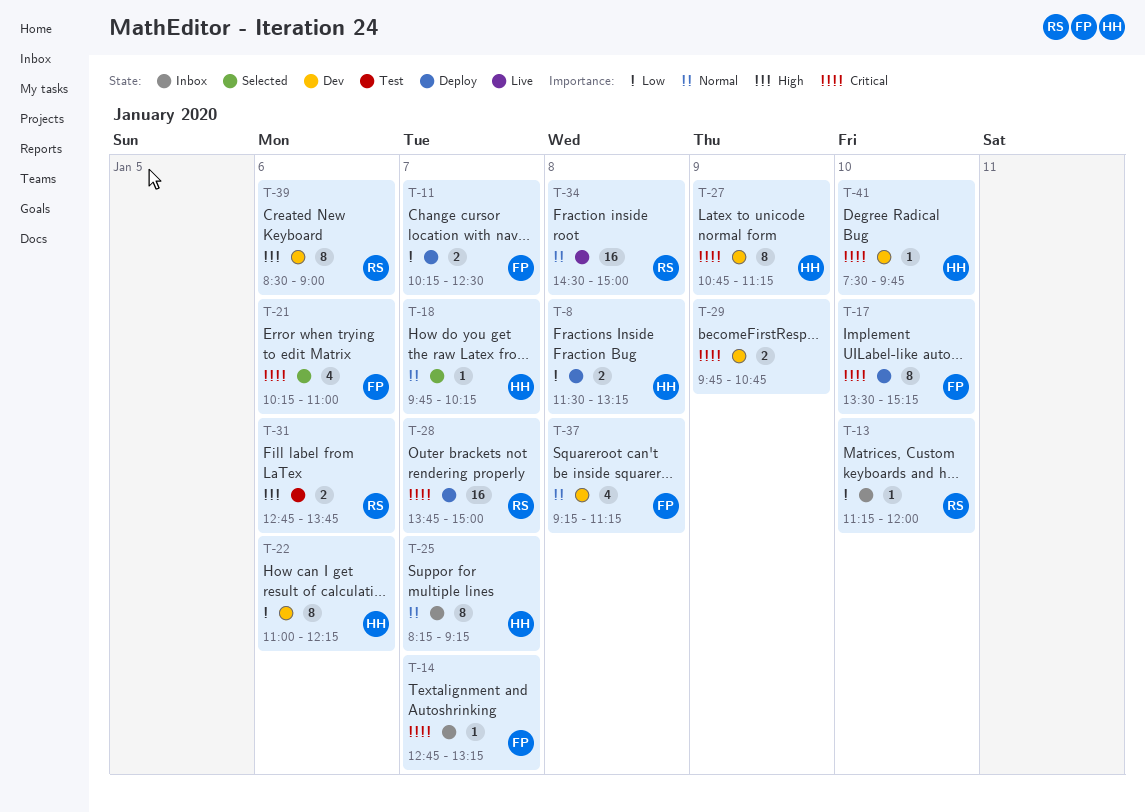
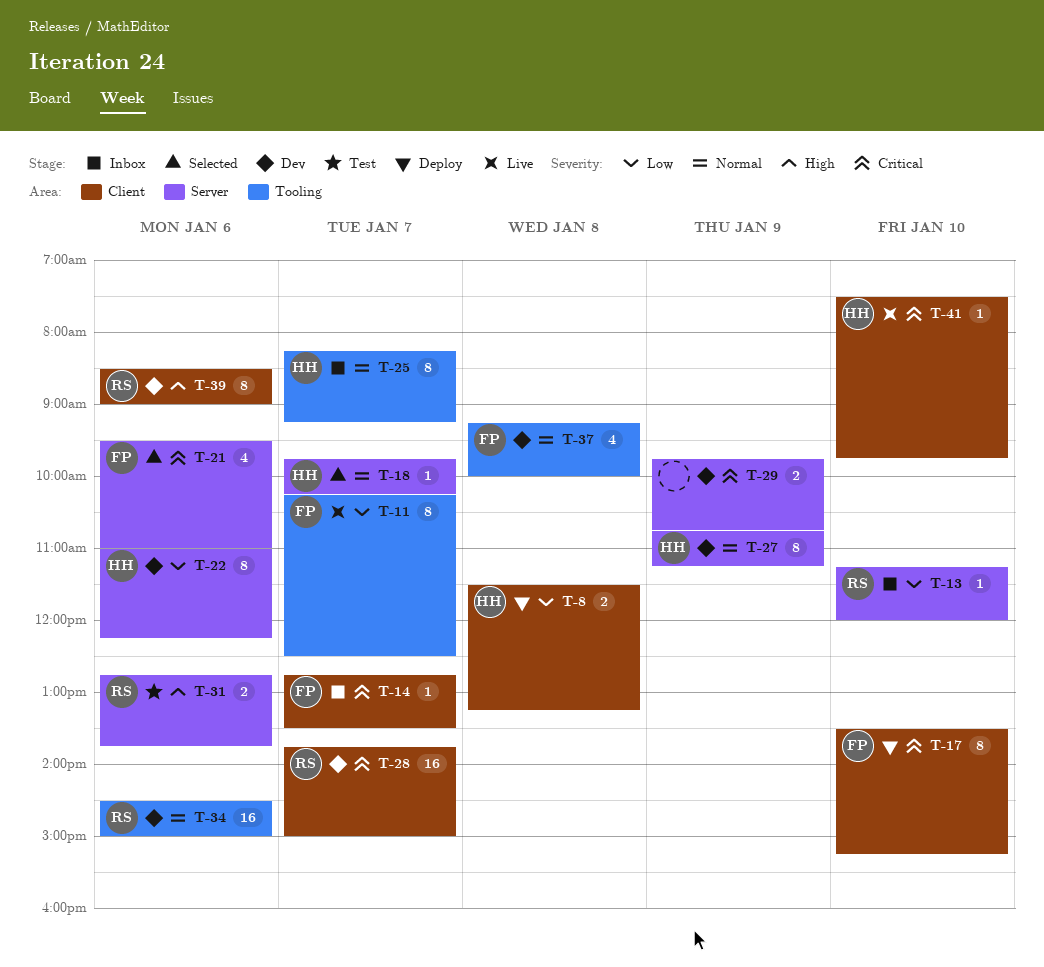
T-11, status: Deploy -> Live
T-11, estimate: 2 -> 8
T-14, ends: 13:15 -> 13:30
T-21, begins: 10:15 -> 09:30
T-27, priority: Critical -> Normal
T-28, status: Deploy -> Dev
T-34, status: Live -> Dev
T-34, day: Jan 8 -> Jan 6
T-37, ends: 11:15 -> 10:00
T-41, status: Dev -> Live

